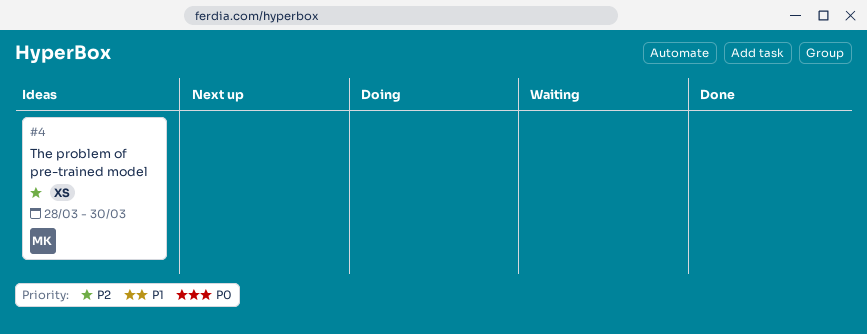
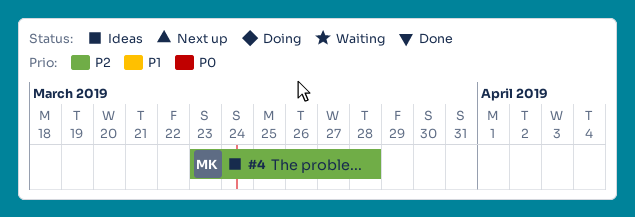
#4, start: Mar 28 -> Mar 23
#4, due: Mar 30 -> Mar 28

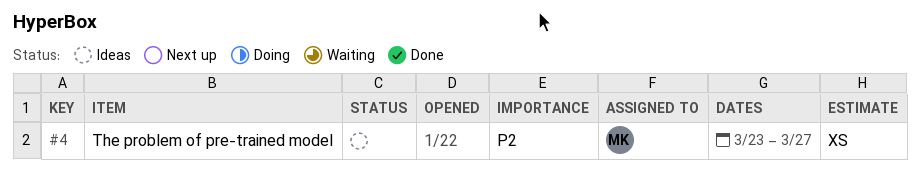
#4, due: Mar 28 -> Mar 27

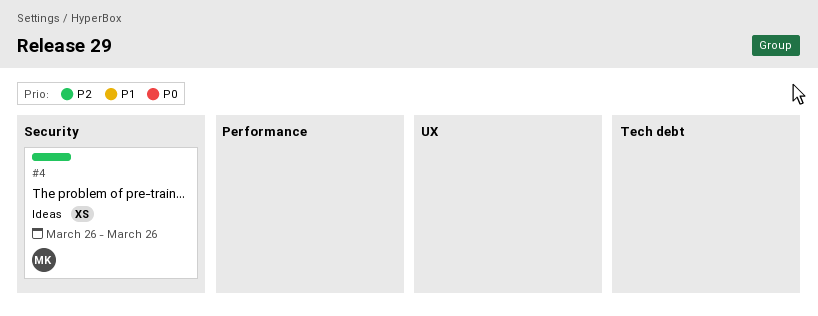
#4, start: Mar 23 -> Mar 26
#4, due: Mar 27 -> Mar 26

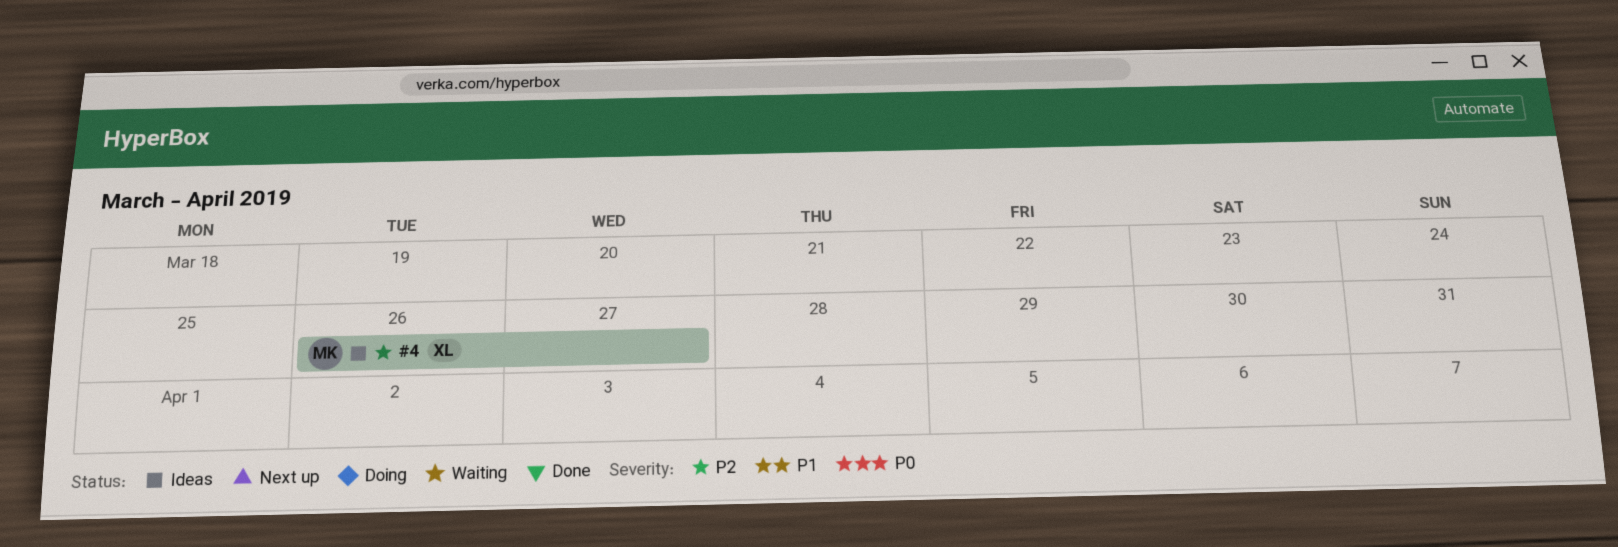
#4, estimate: XS -> XL
#4, due: Mar 26 -> Mar 27

